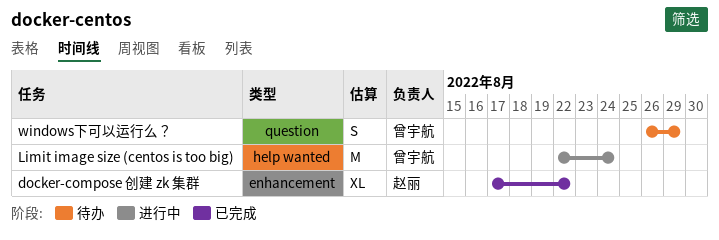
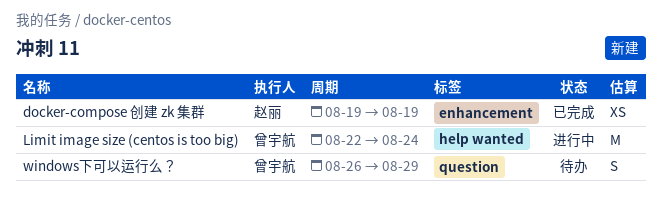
docker-compose 创建 zk 集群, estimate: XL -> XS
docker-compose 创建 zk 集群, start: Aug 17 -> Aug 19
docker-compose 创建 zk 集群, due: Aug 22 -> Aug 19

